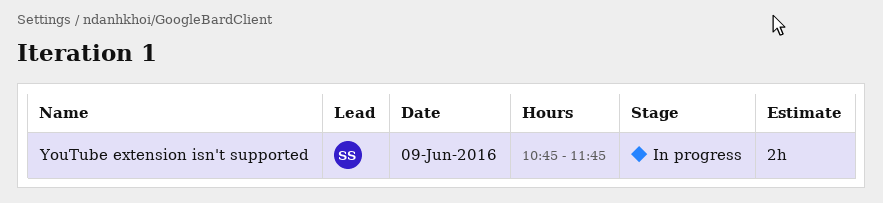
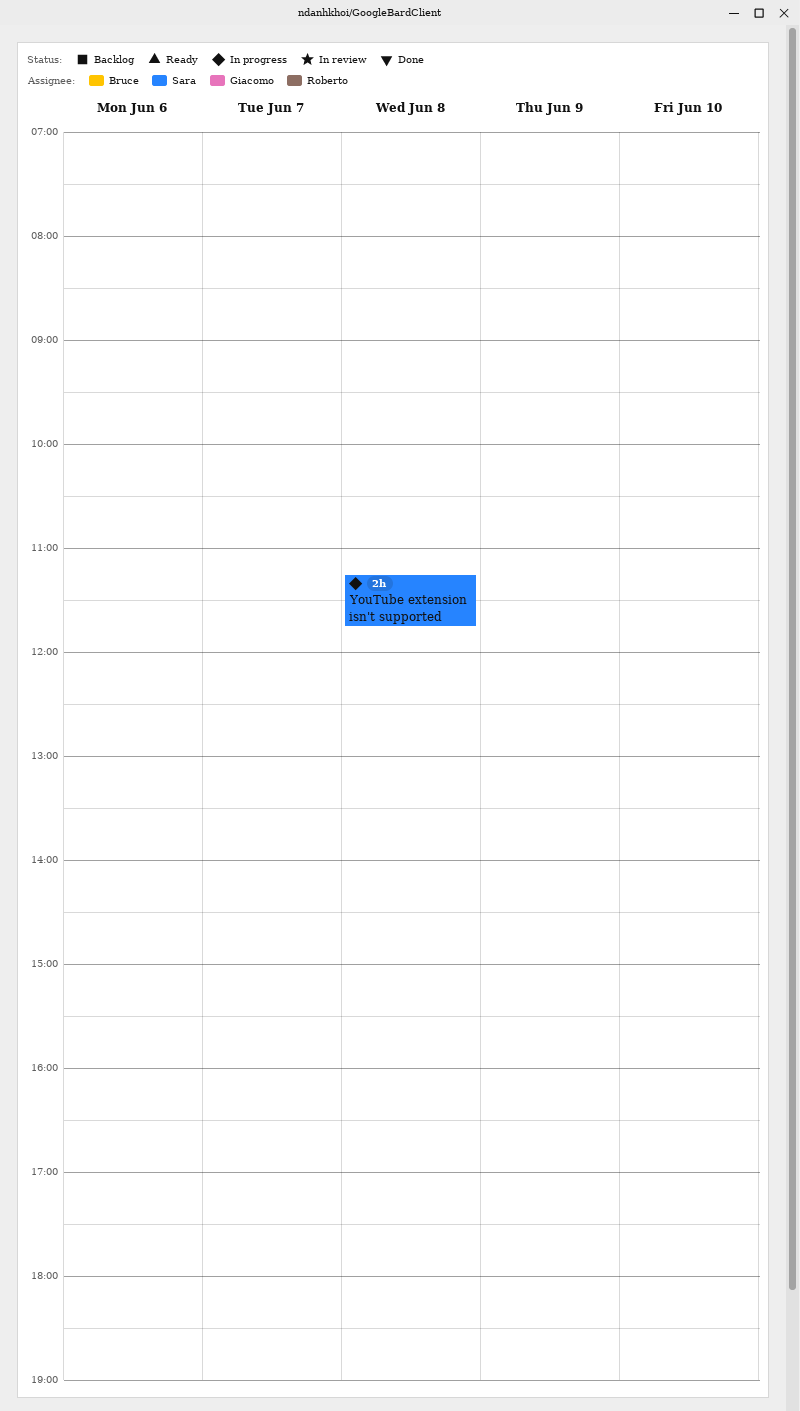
YouTube extension isn't supported, day: Jun 9 -> Jun 8
YouTube extension isn't supported, begins: 10:45 -> 11:15

